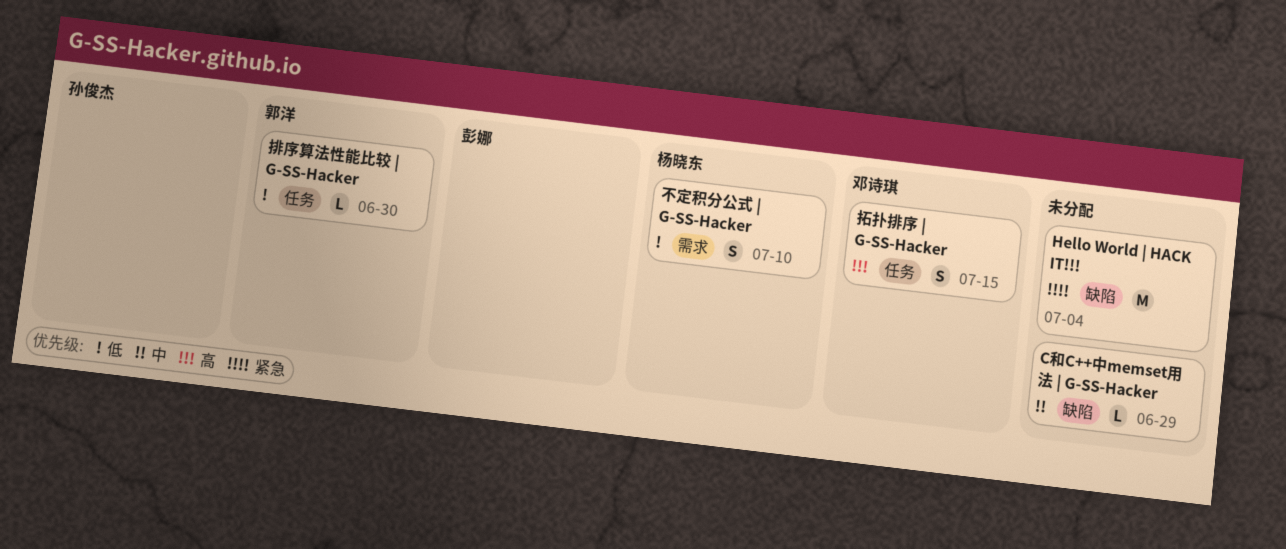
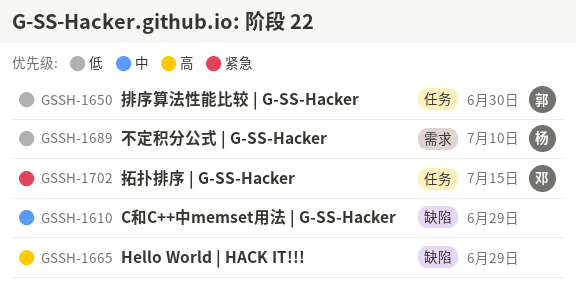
Hello World | HACK IT!!!, priority: 紧急 -> 高
Hello World | HACK IT!!!, due: Jul 4 -> Jun 29
拓扑排序 | G-SS-Hacker, priority: 高 -> 紧急

